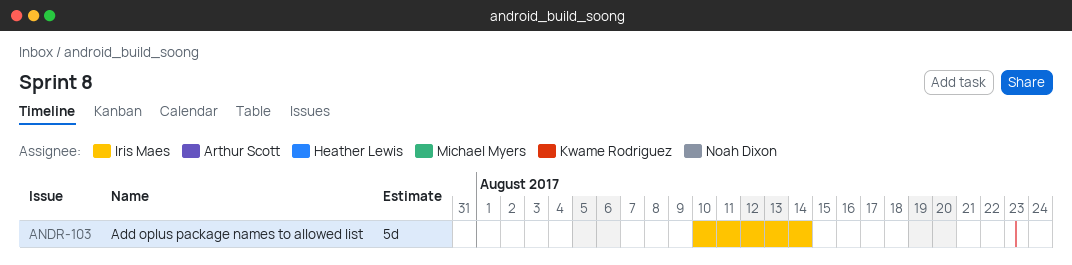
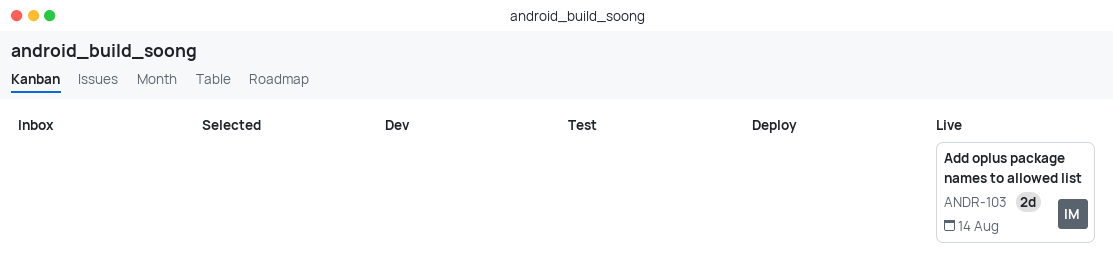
ANDR-103, estimate: 5d -> 2d

